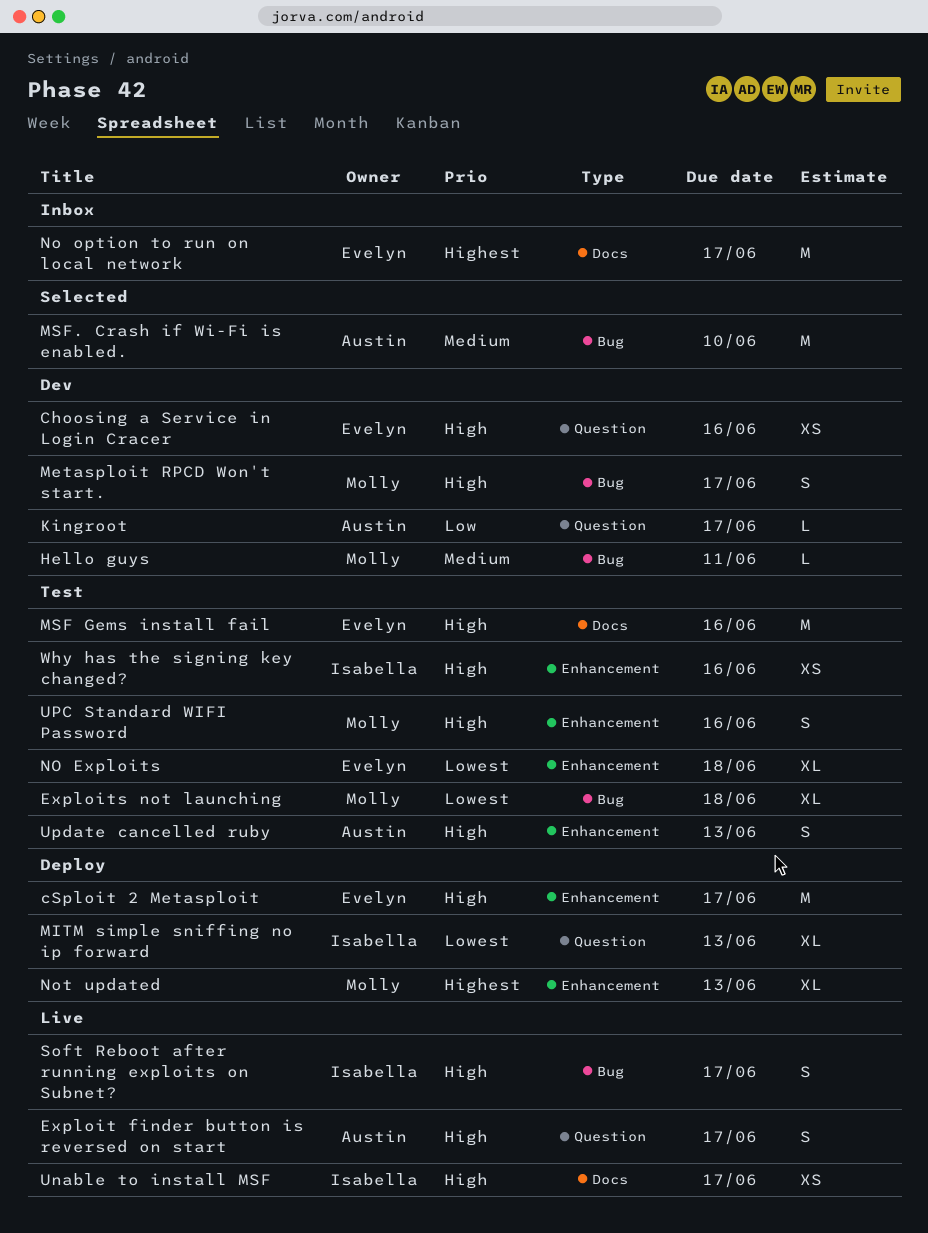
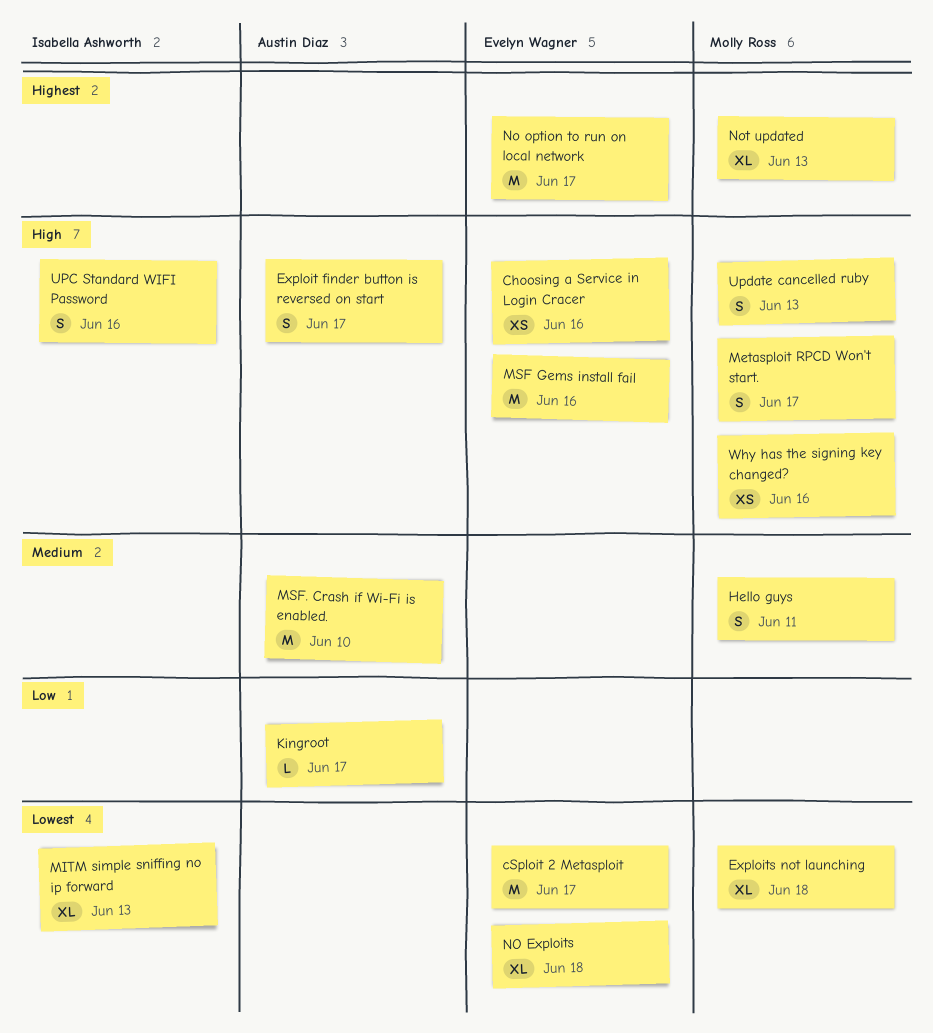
cSploit 2 Metasploit, priority: High -> Lowest
Hello guys, estimate: L -> S
Soft Reboot after running exploits on Subnet?: present -> none
Unable to install MSF: present -> none
UPC Standard WIFI Password, owner: Molly Ross -> Isabella Ashworth
Update cancelled ruby, owner: Austin Diaz -> Molly Ross
Why has the signing key changed?, owner: Isabella Ashworth -> Molly Ross

